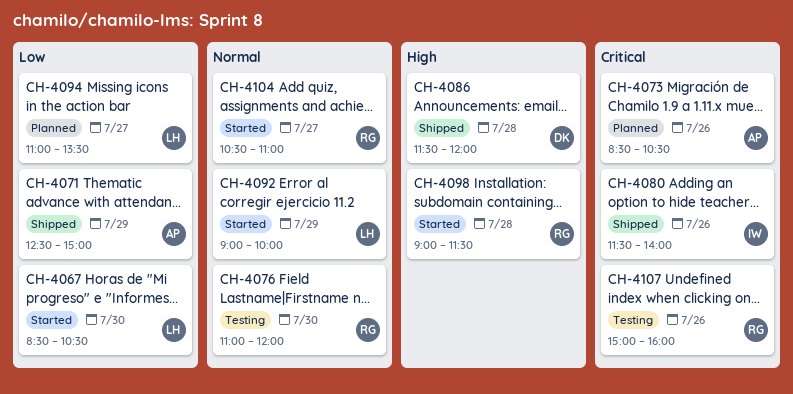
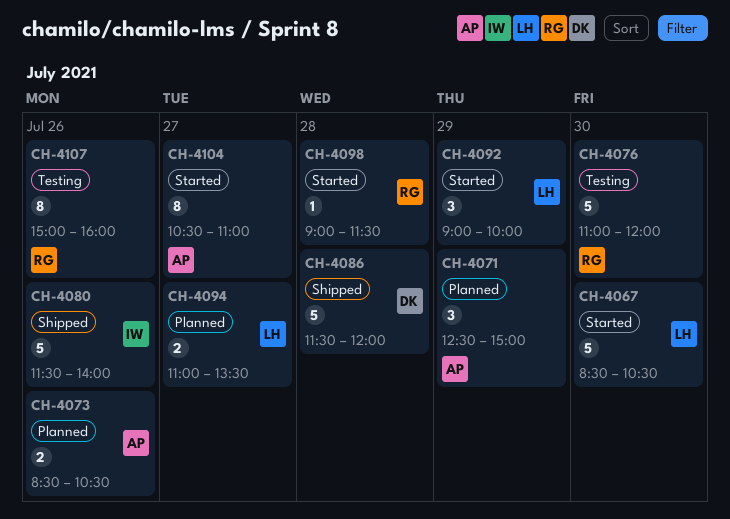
CH-4071, status: Shipped -> Planned
CH-4104, owner: RG -> AP

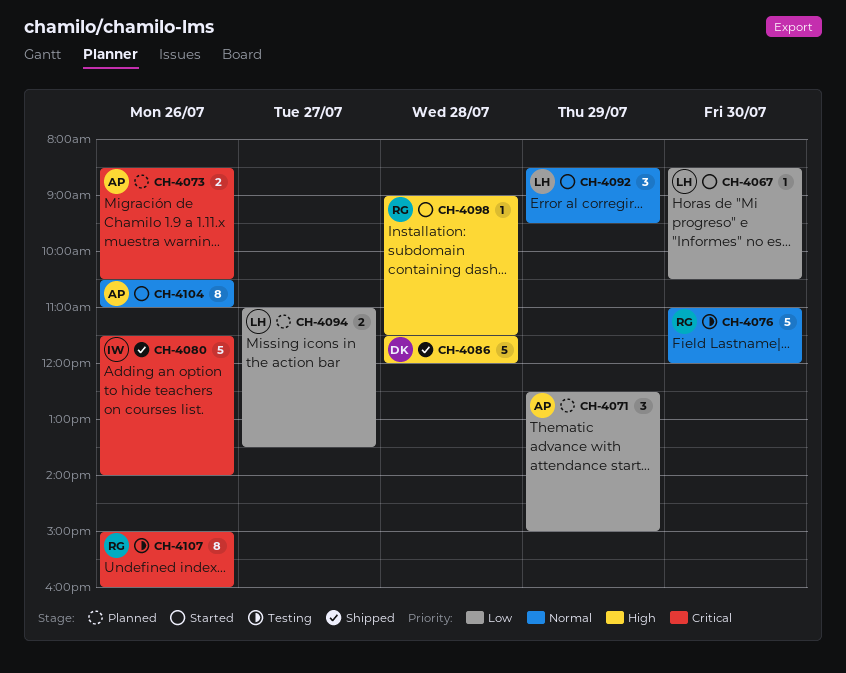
CH-4067, estimate: 5 -> 1
CH-4092, begins: 09:00 -> 08:30
CH-4092, ends: 10:00 -> 09:30
CH-4104, day: Jul 27 -> Jul 26

